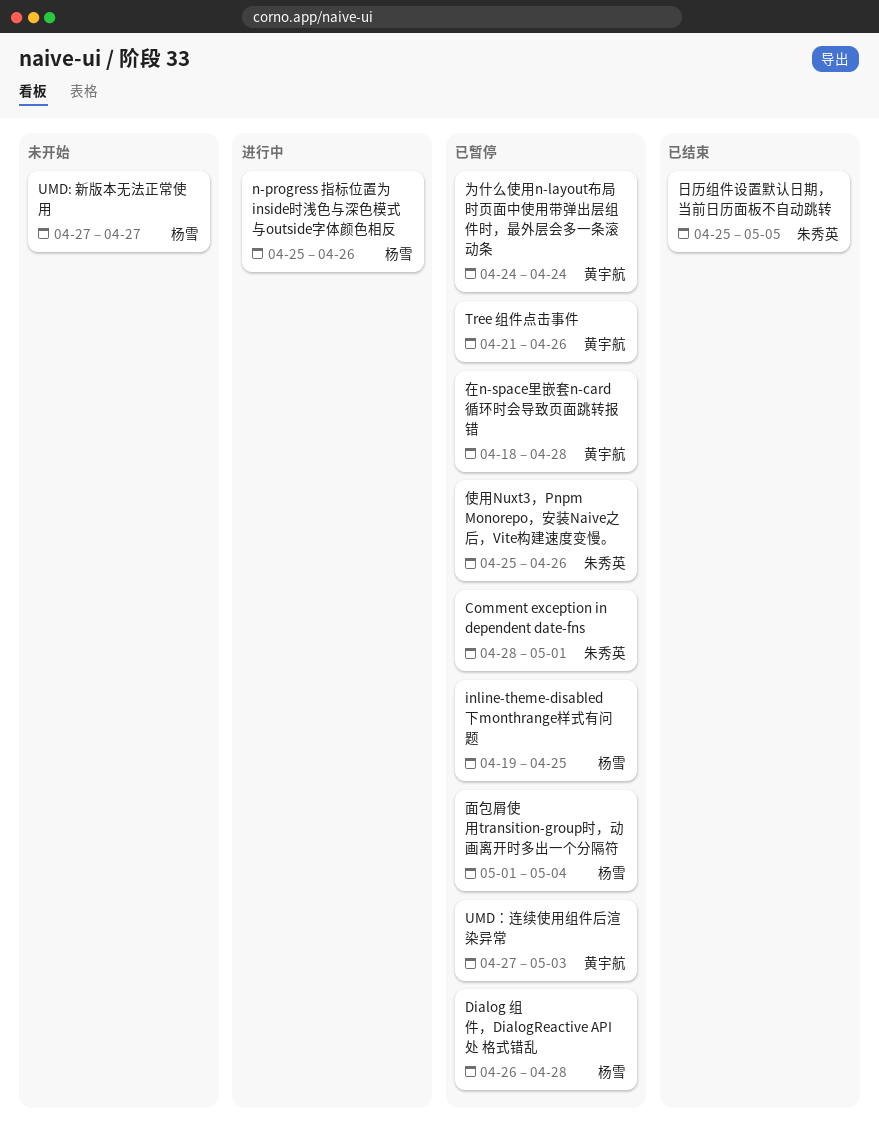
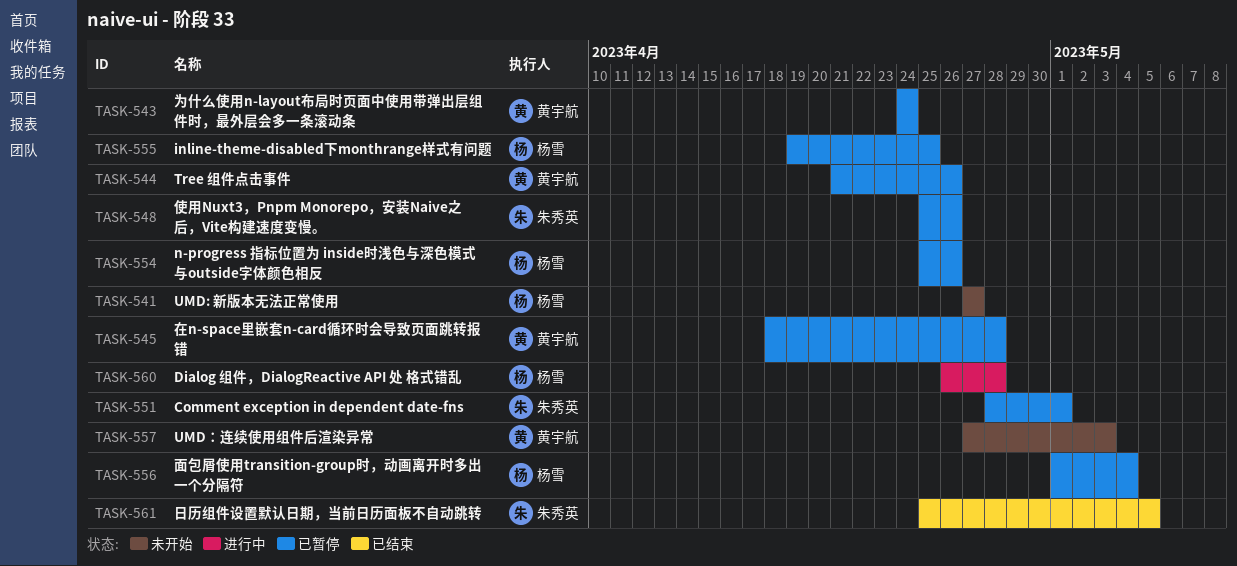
Dialog 组件，DialogReactive API 处 格式错乱, status: 已暂停 -> 进行中
n-progress 指标位置为 inside时浅色与深色模式与outside字体颜色相反, status: 进行中 -> 已暂停
UMD：连续使用组件后渲染异常, status: 已暂停 -> 未开始

